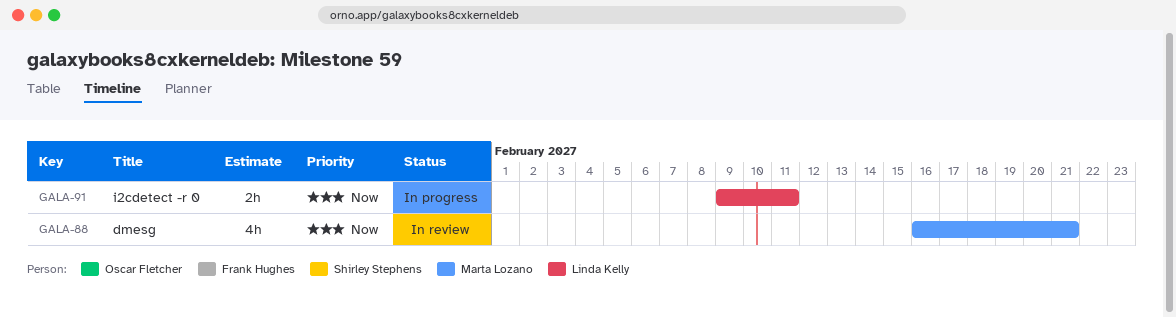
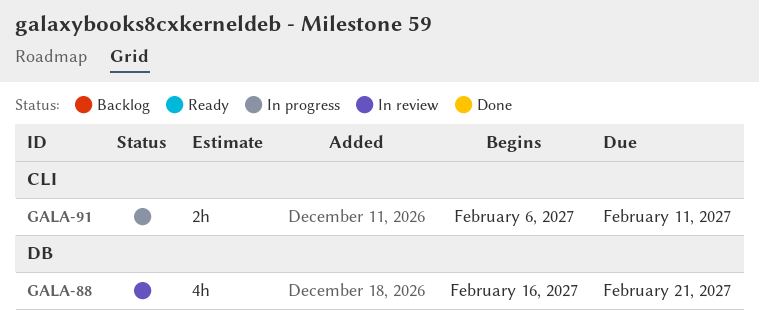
GALA-91, start: Feb 9 -> Feb 6

